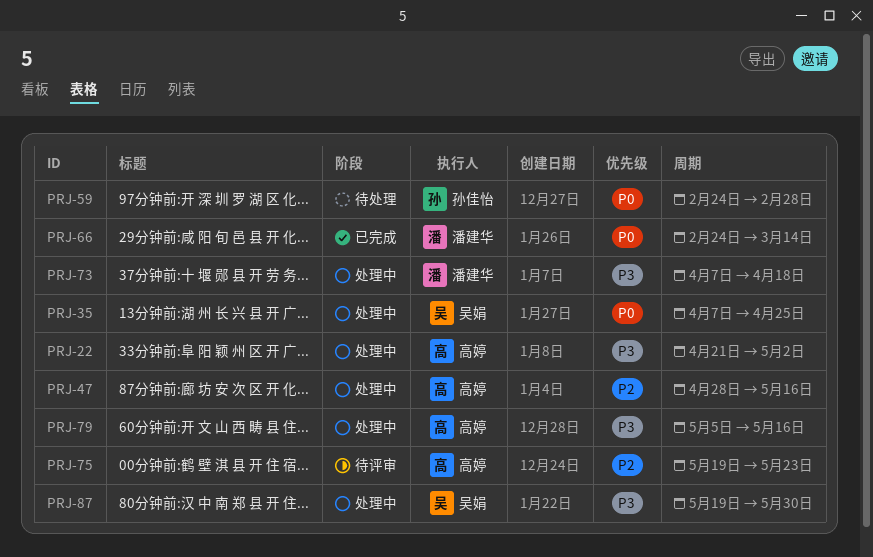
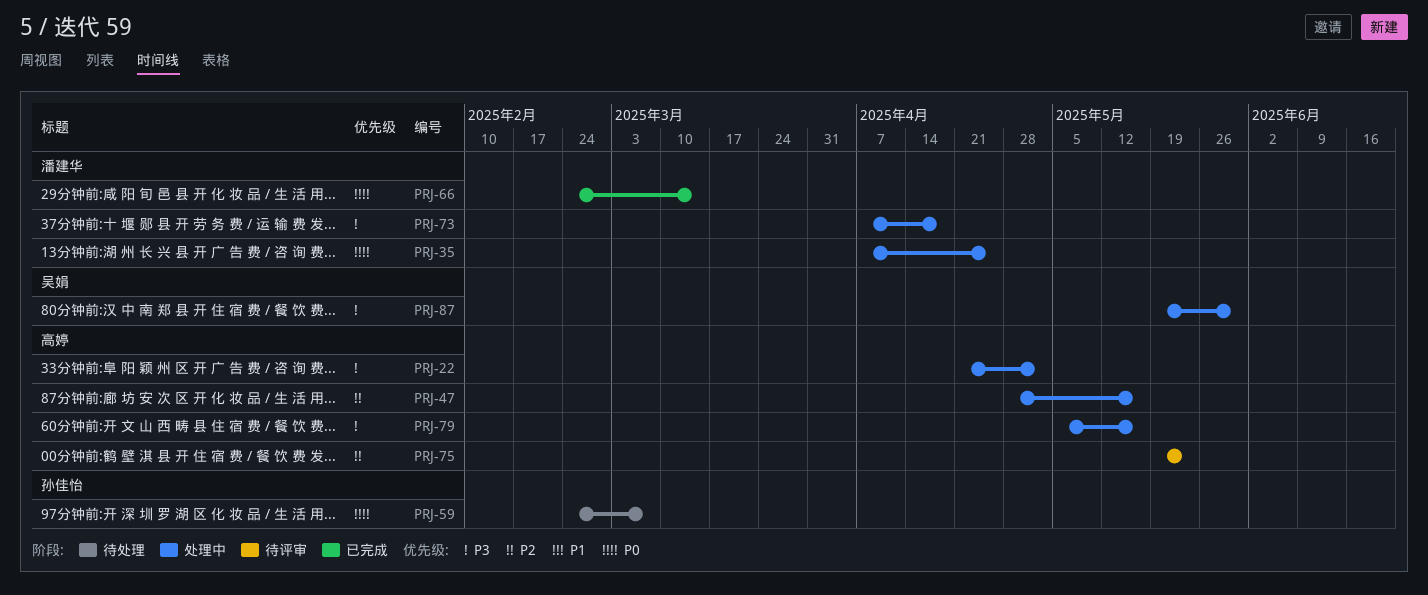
PRJ-35, owner: 吴娟 -> 潘建华
PRJ-59, due: Feb 28 -> Mar 7

